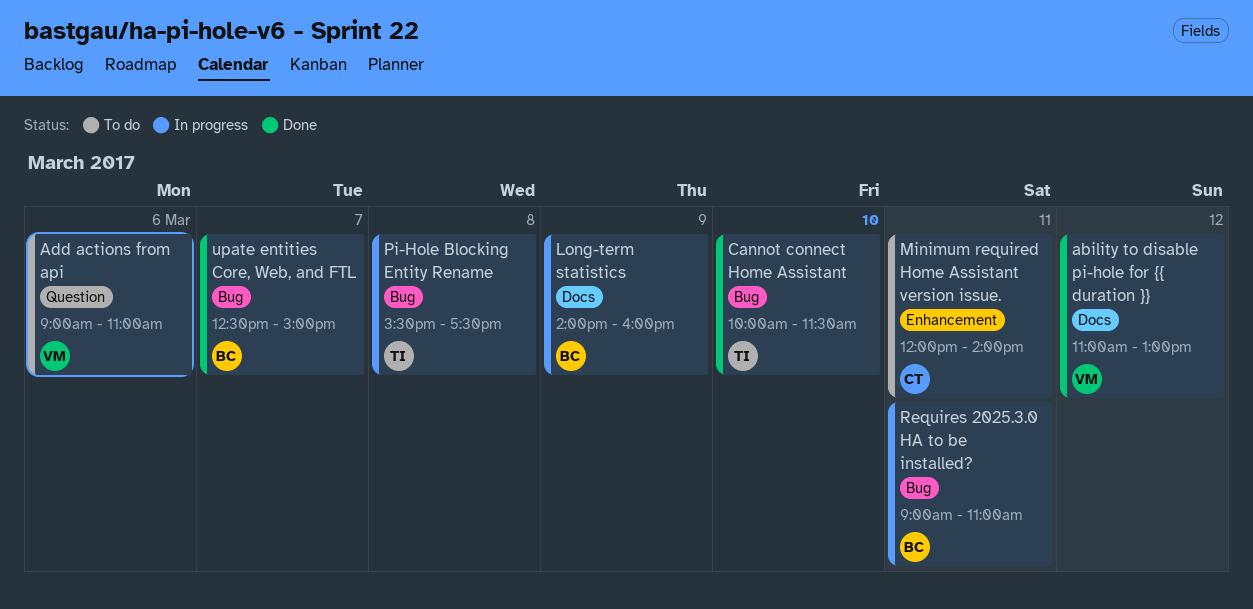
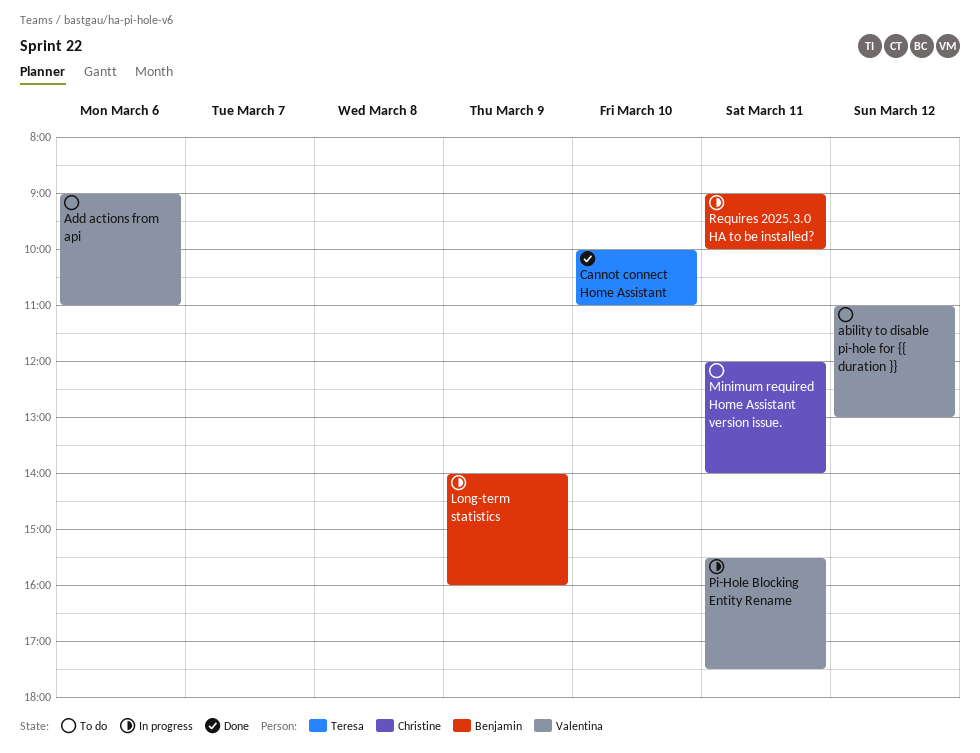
ability to disable pi-hole for {{ duration }}, status: Done -> To do
Cannot connect Home Assistant, ends: 11:30 -> 11:00
Pi-Hole Blocking Entity Rename, owner: Teresa -> Valentina
Pi-Hole Blocking Entity Rename, day: Mar 8 -> Mar 11
Requires 2025.3.0 HA to be installed?, ends: 11:00 -> 10:00
upate entities Core, Web, and FTL: present -> none

